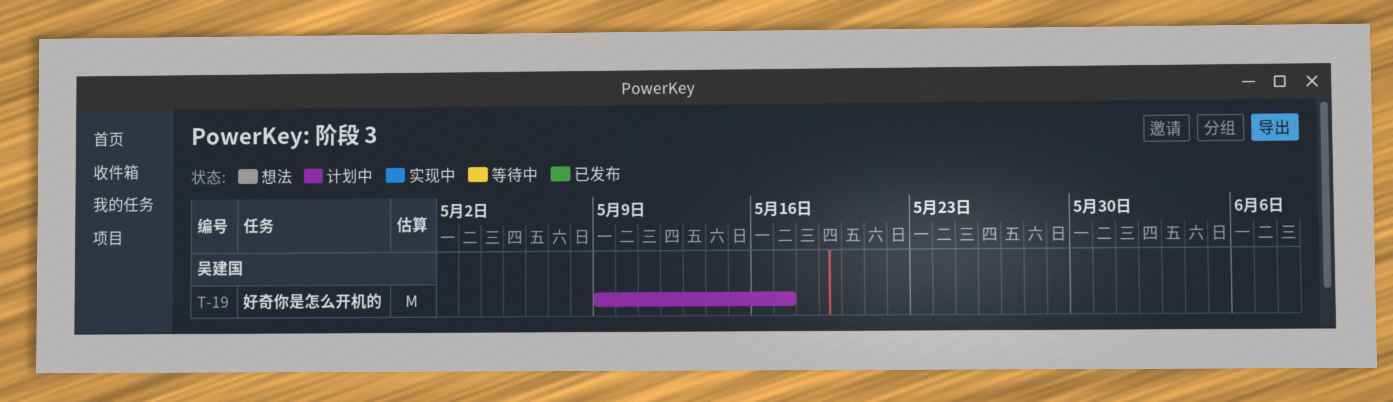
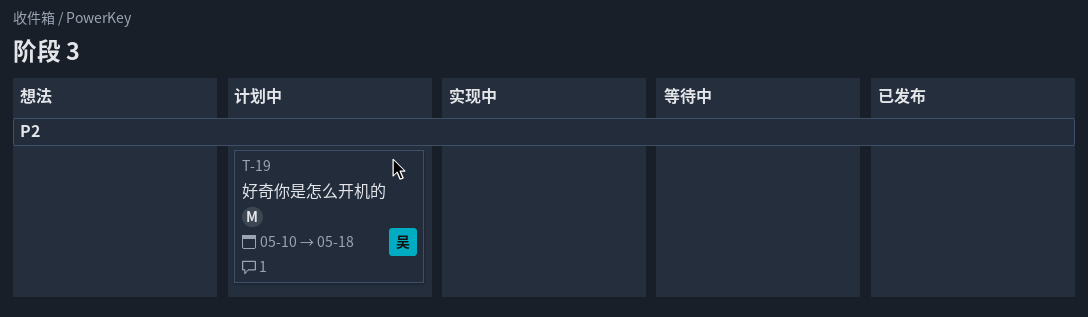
T-19, start: May 9 -> May 10
T-19, due: May 17 -> May 18

